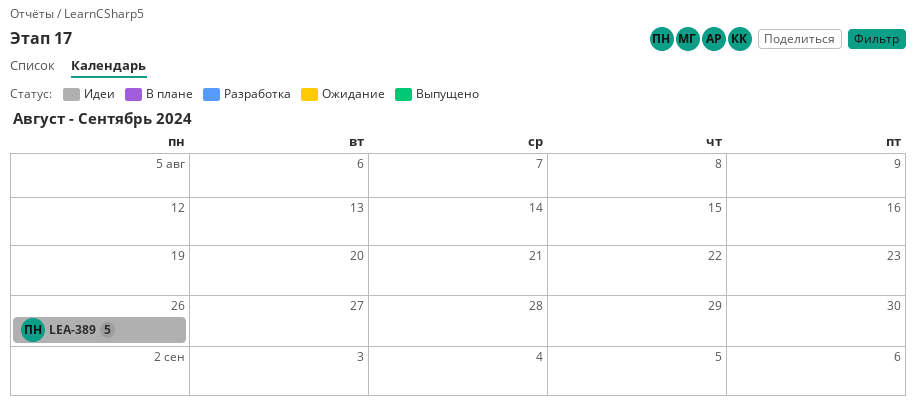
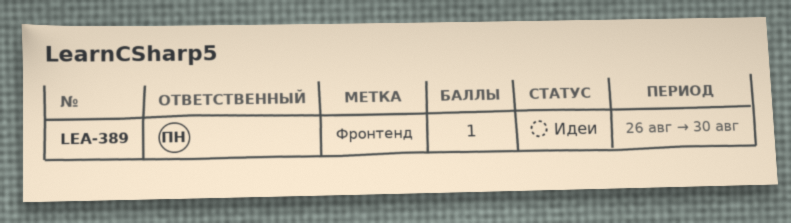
LEA-389, estimate: 5 -> 1
LEA-389, due: Aug 26 -> Aug 30

